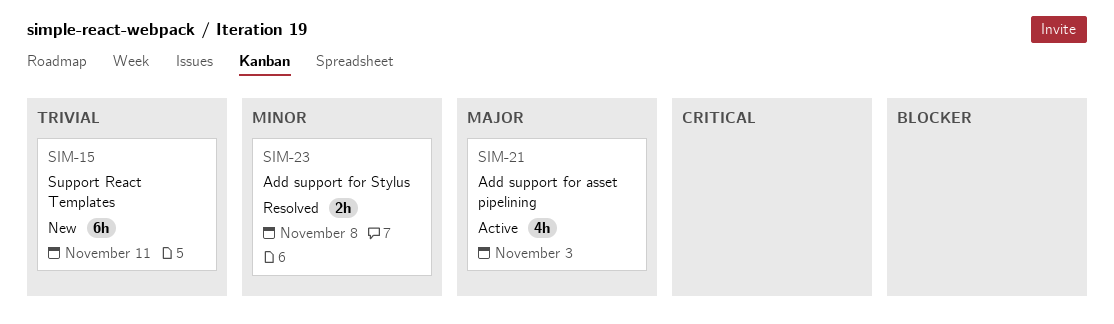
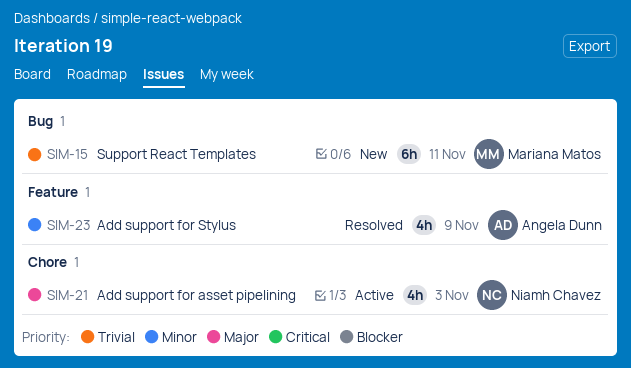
SIM-23, estimate: 2h -> 4h
SIM-23, due: Nov 8 -> Nov 9

